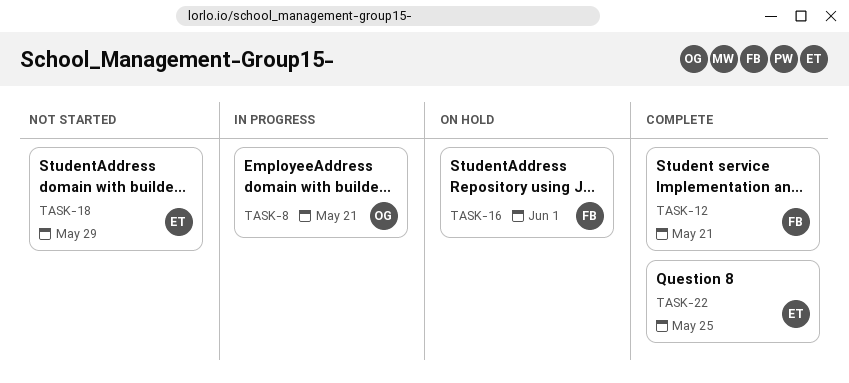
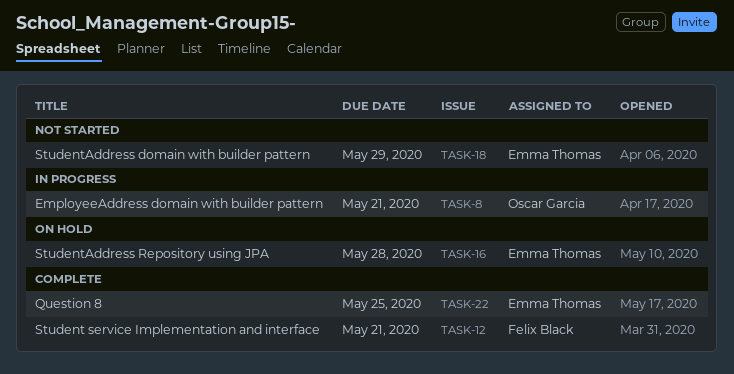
TASK-16, owner: Felix Black -> Emma Thomas
TASK-16, due: Jun 1 -> May 28

